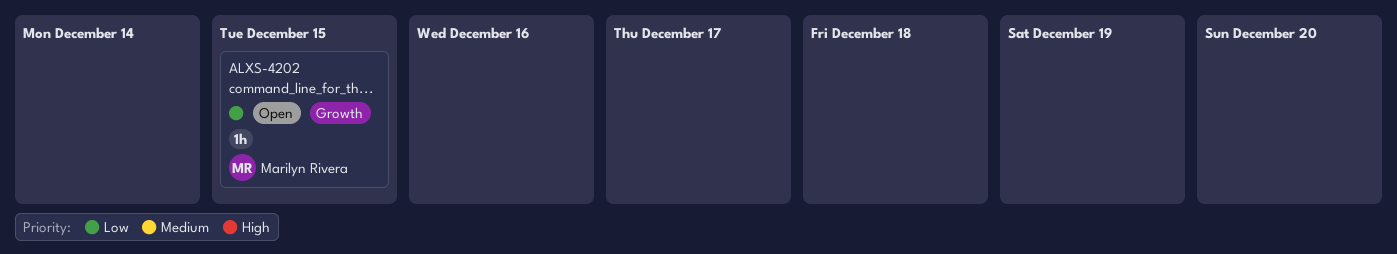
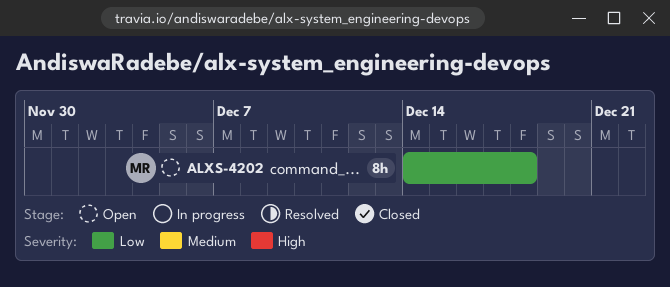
ALXS-4202, estimate: 1h -> 8h
ALXS-4202, due: Dec 15 -> Dec 18

